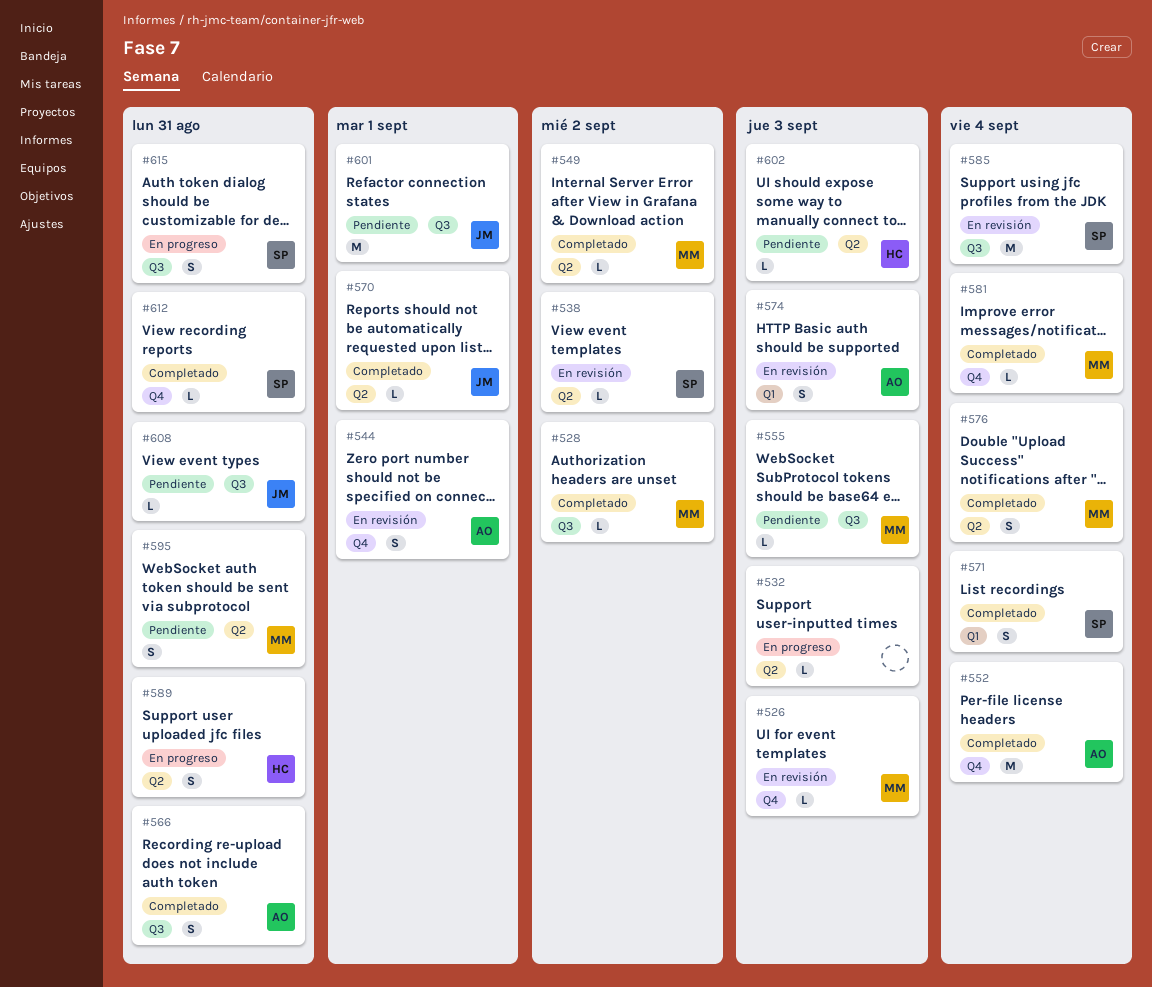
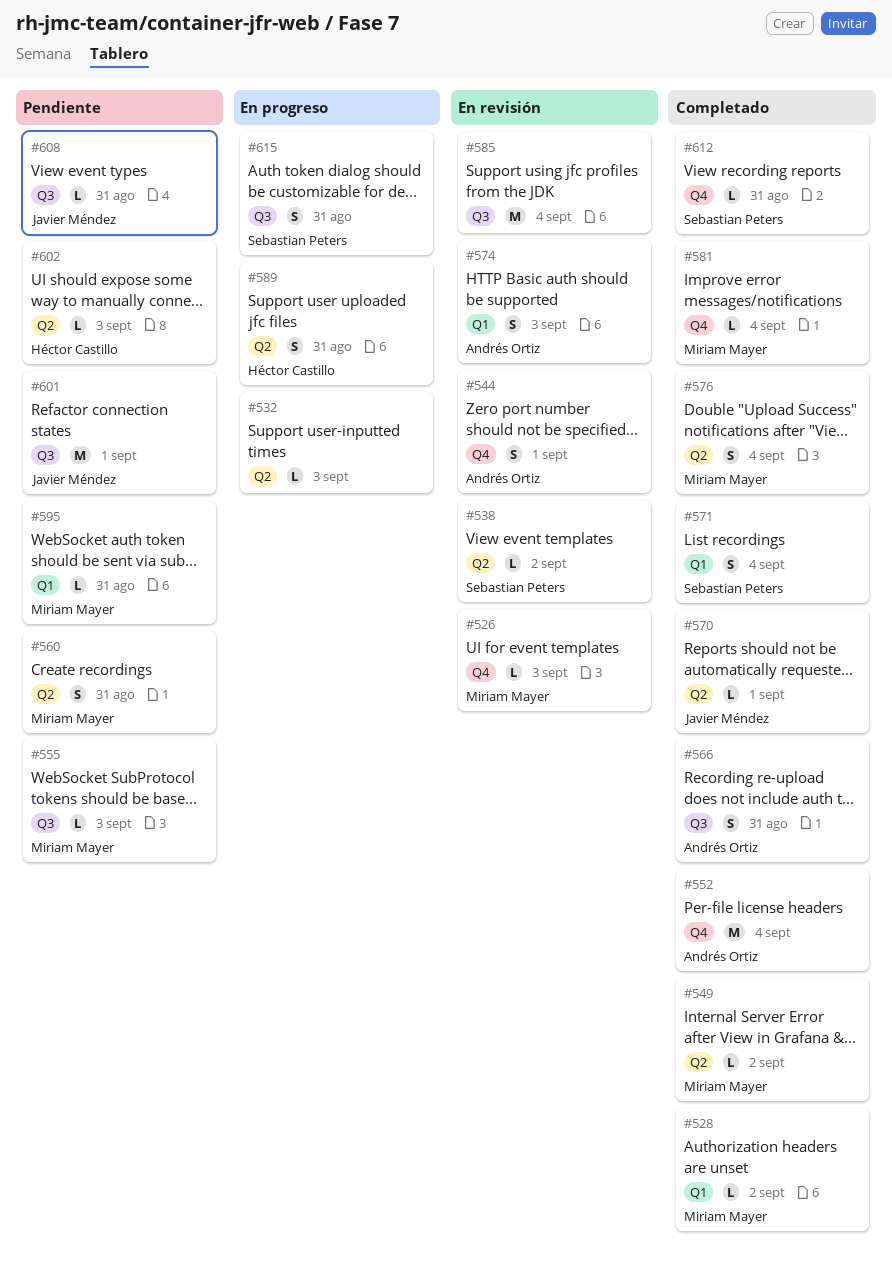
#528, label: Q3 -> Q1
#560: none -> present
#585, owner: Sebastian Peters -> none
#595, label: Q2 -> Q1
#595, estimate: S -> L

